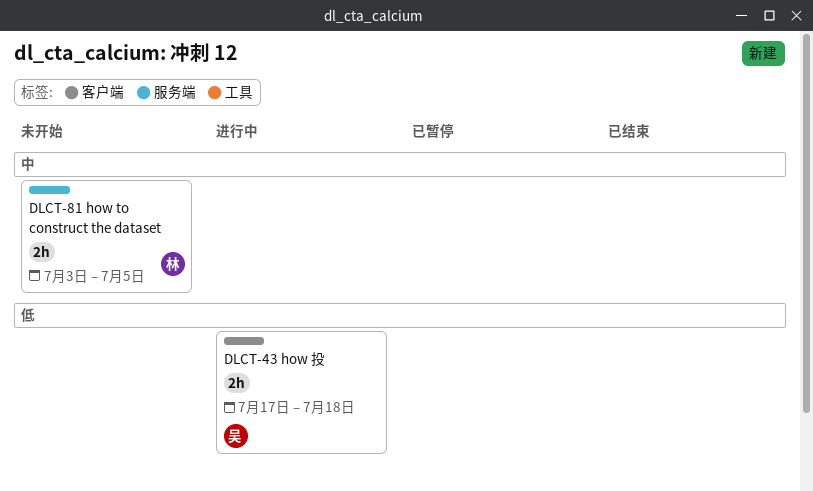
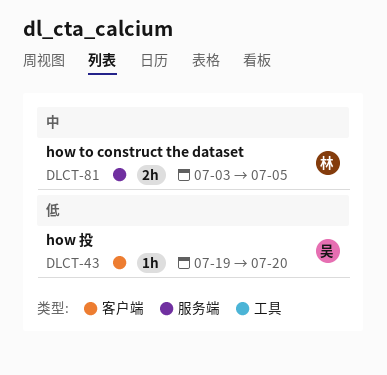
DLCT-43, estimate: 2h -> 1h
DLCT-43, start: Jul 17 -> Jul 19
DLCT-43, due: Jul 18 -> Jul 20

